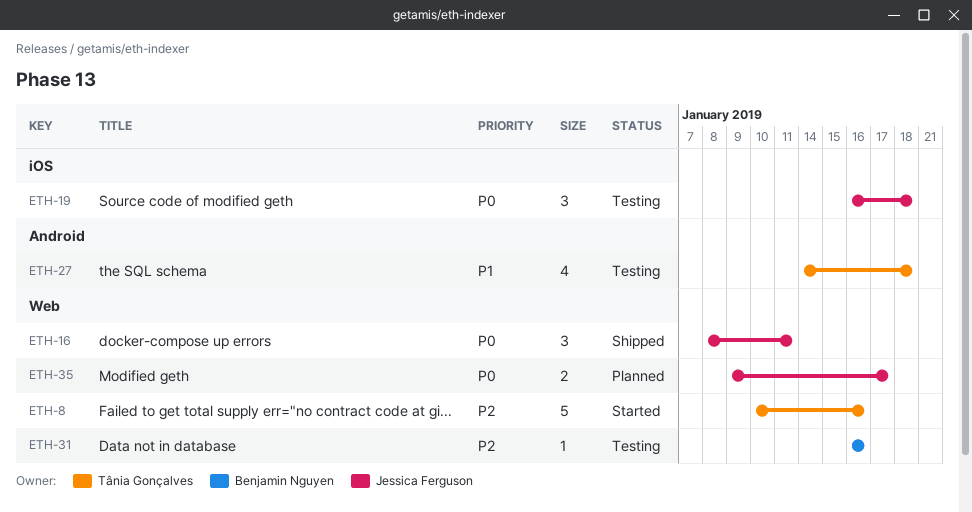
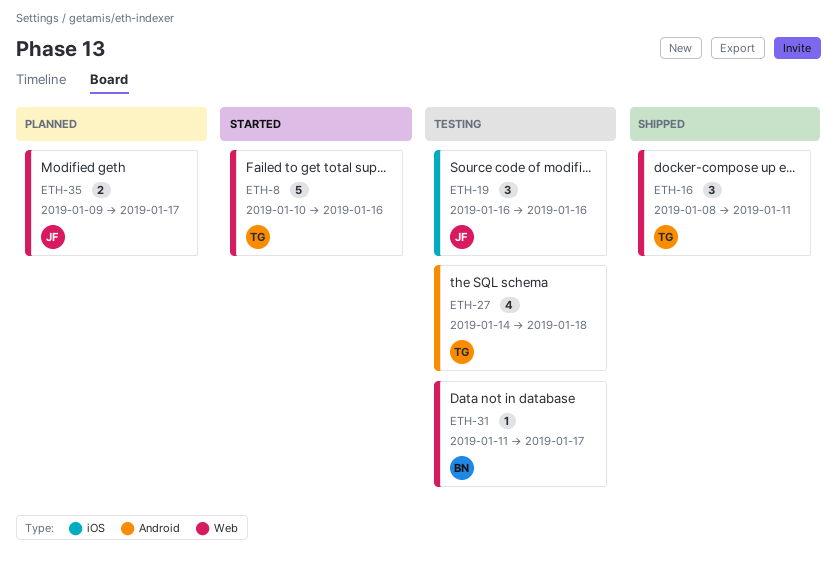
ETH-16, owner: Jessica Ferguson -> Tânia Gonçalves
ETH-19, due: Jan 18 -> Jan 16
ETH-31, start: Jan 16 -> Jan 11
ETH-31, due: Jan 16 -> Jan 17

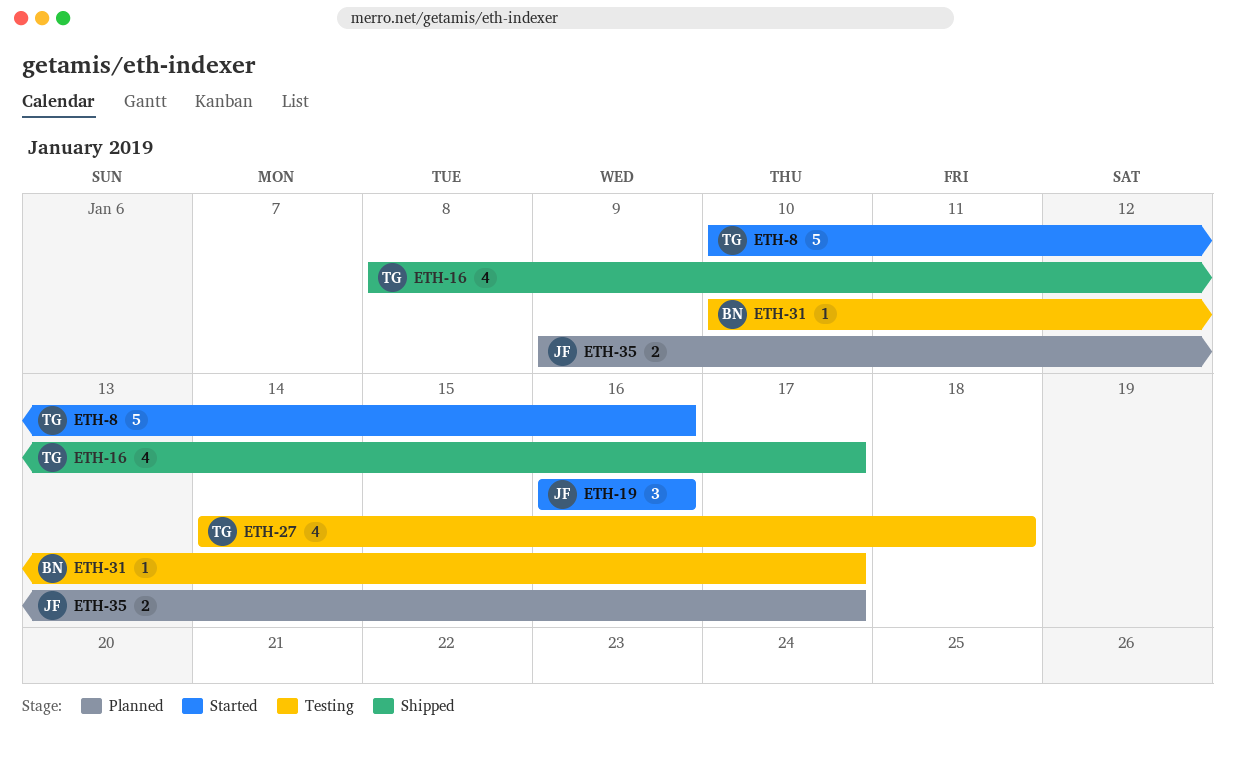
ETH-16, estimate: 3 -> 4
ETH-16, due: Jan 11 -> Jan 17
ETH-19, status: Testing -> Started
ETH-31, start: Jan 11 -> Jan 10

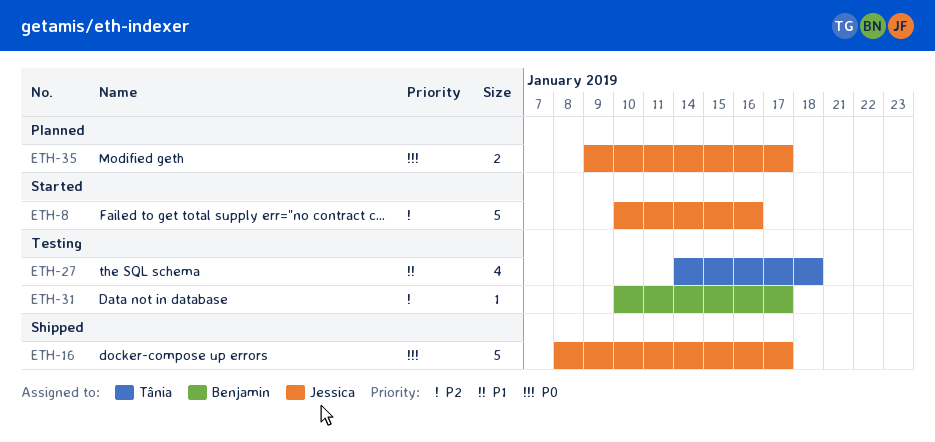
ETH-8, owner: Tânia -> Jessica
ETH-16, owner: Tânia -> Jessica
ETH-16, estimate: 4 -> 5
ETH-19: present -> none

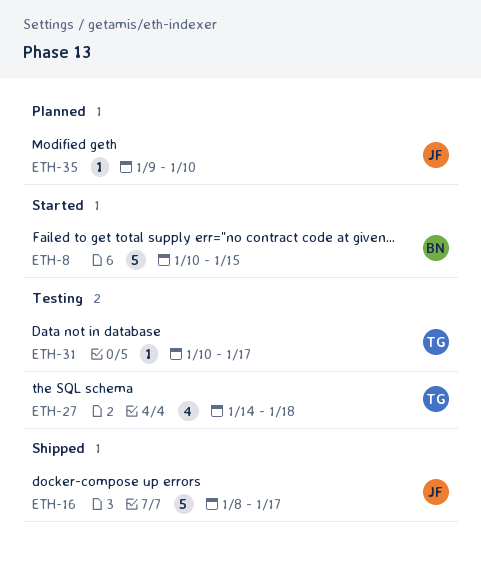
ETH-8, owner: Jessica -> Benjamin
ETH-8, due: Jan 16 -> Jan 15
ETH-31, owner: Benjamin -> Tânia
ETH-35, estimate: 2 -> 1
ETH-35, due: Jan 17 -> Jan 10

